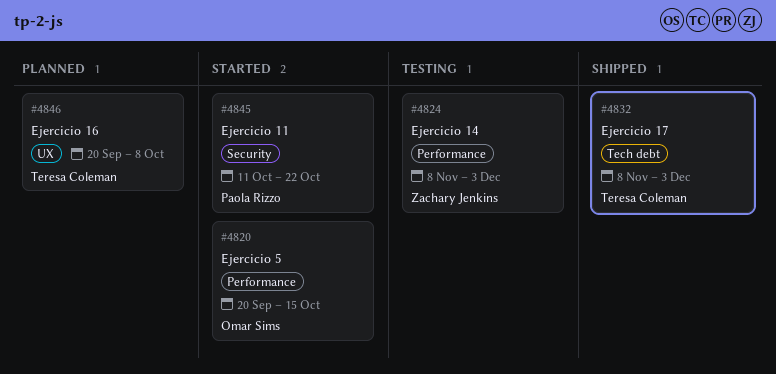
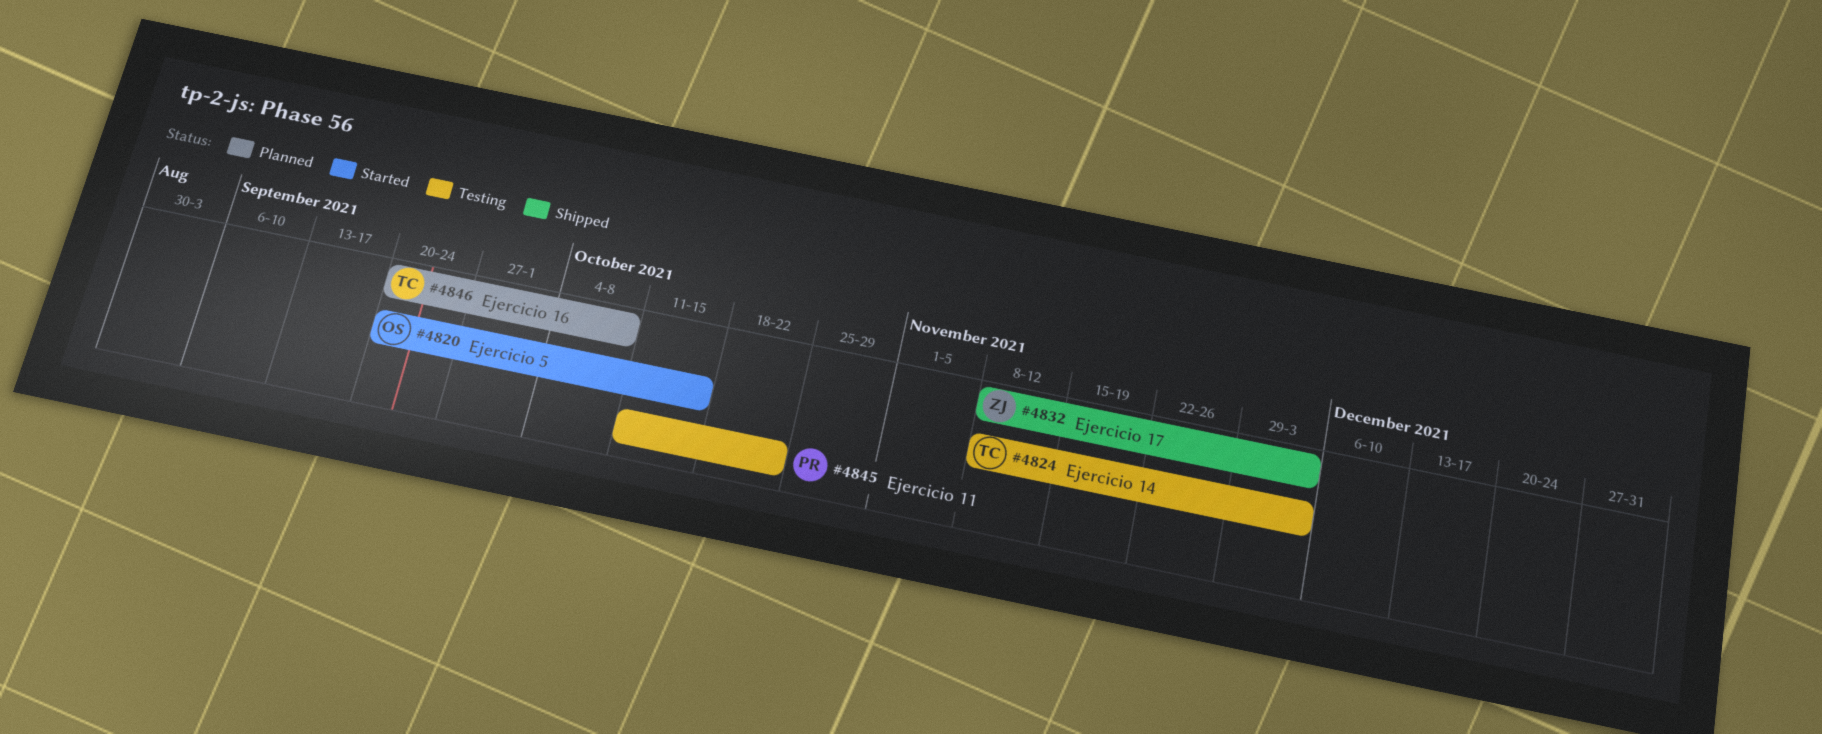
#4824, owner: Zachary Jenkins -> Teresa Coleman
#4832, owner: Teresa Coleman -> Zachary Jenkins
#4845, status: Started -> Testing

